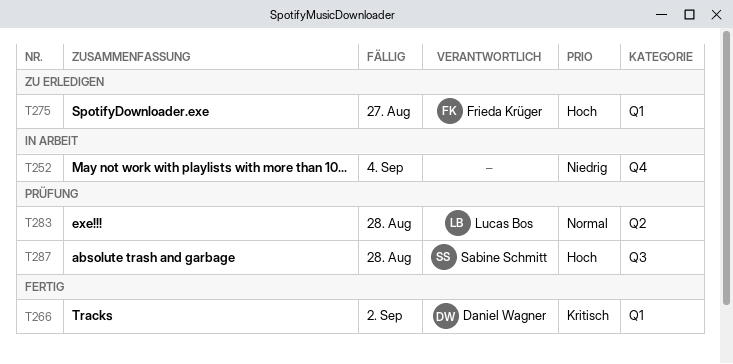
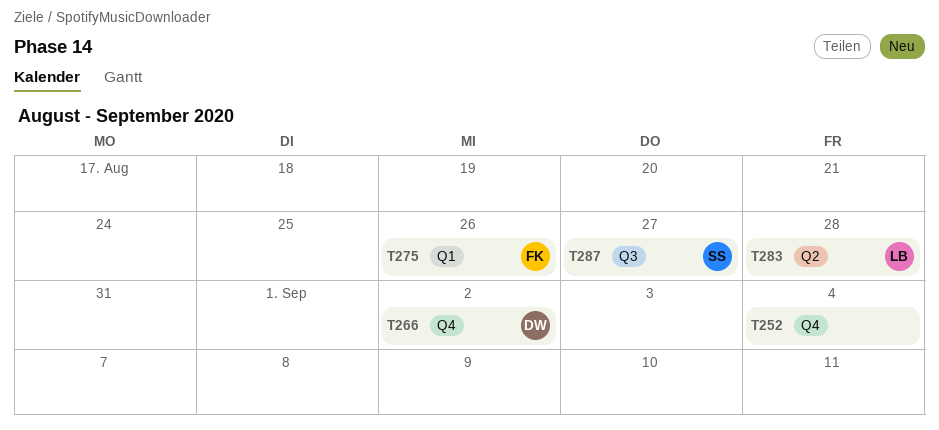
T266, label: Q1 -> Q4
T275, due: Aug 27 -> Aug 26
T287, due: Aug 28 -> Aug 27

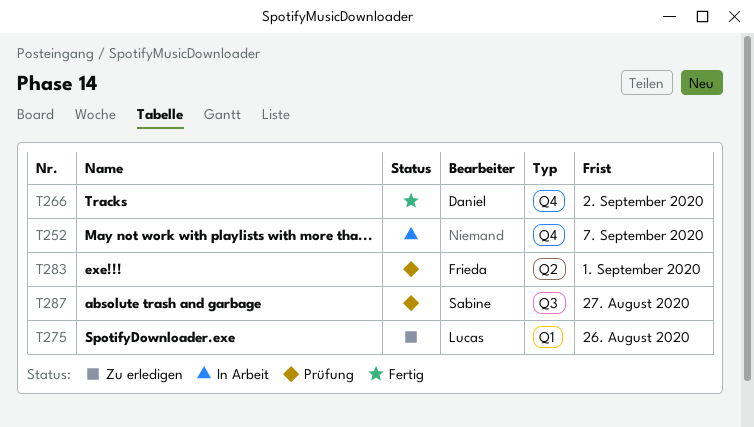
T252, due: Sep 4 -> Sep 7
T275, owner: Frieda -> Lucas
T283, owner: Lucas -> Frieda
T283, due: Aug 28 -> Sep 1

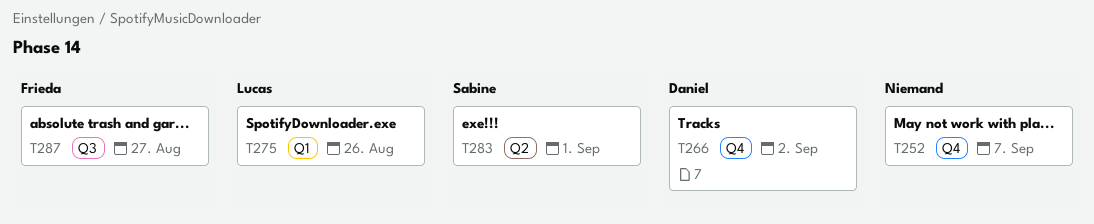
T283, owner: Frieda -> Sabine
T287, owner: Sabine -> Frieda

